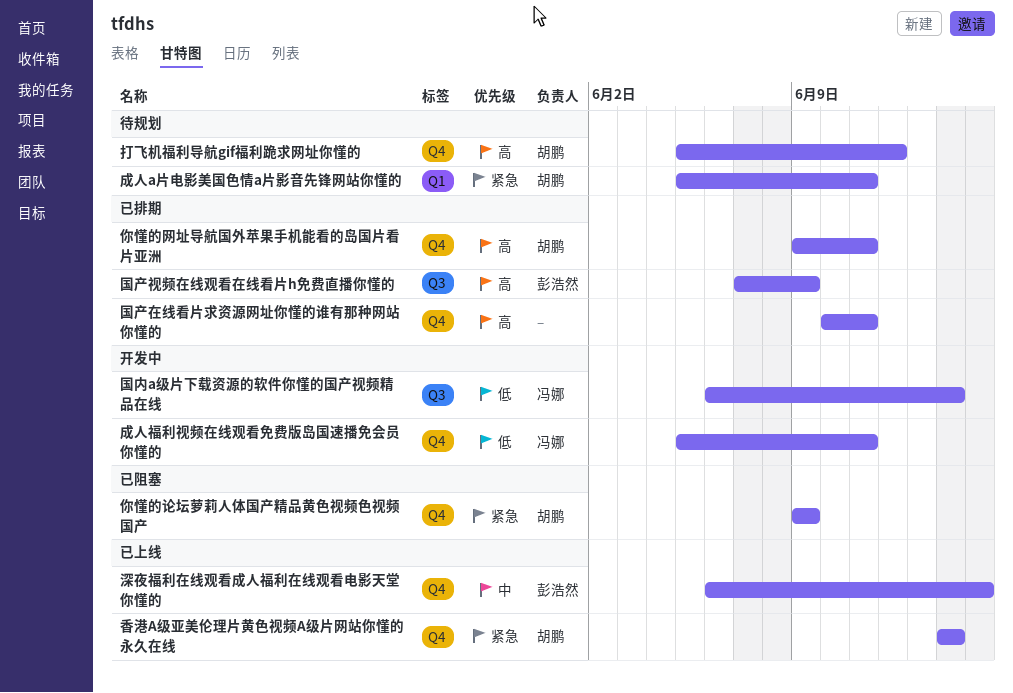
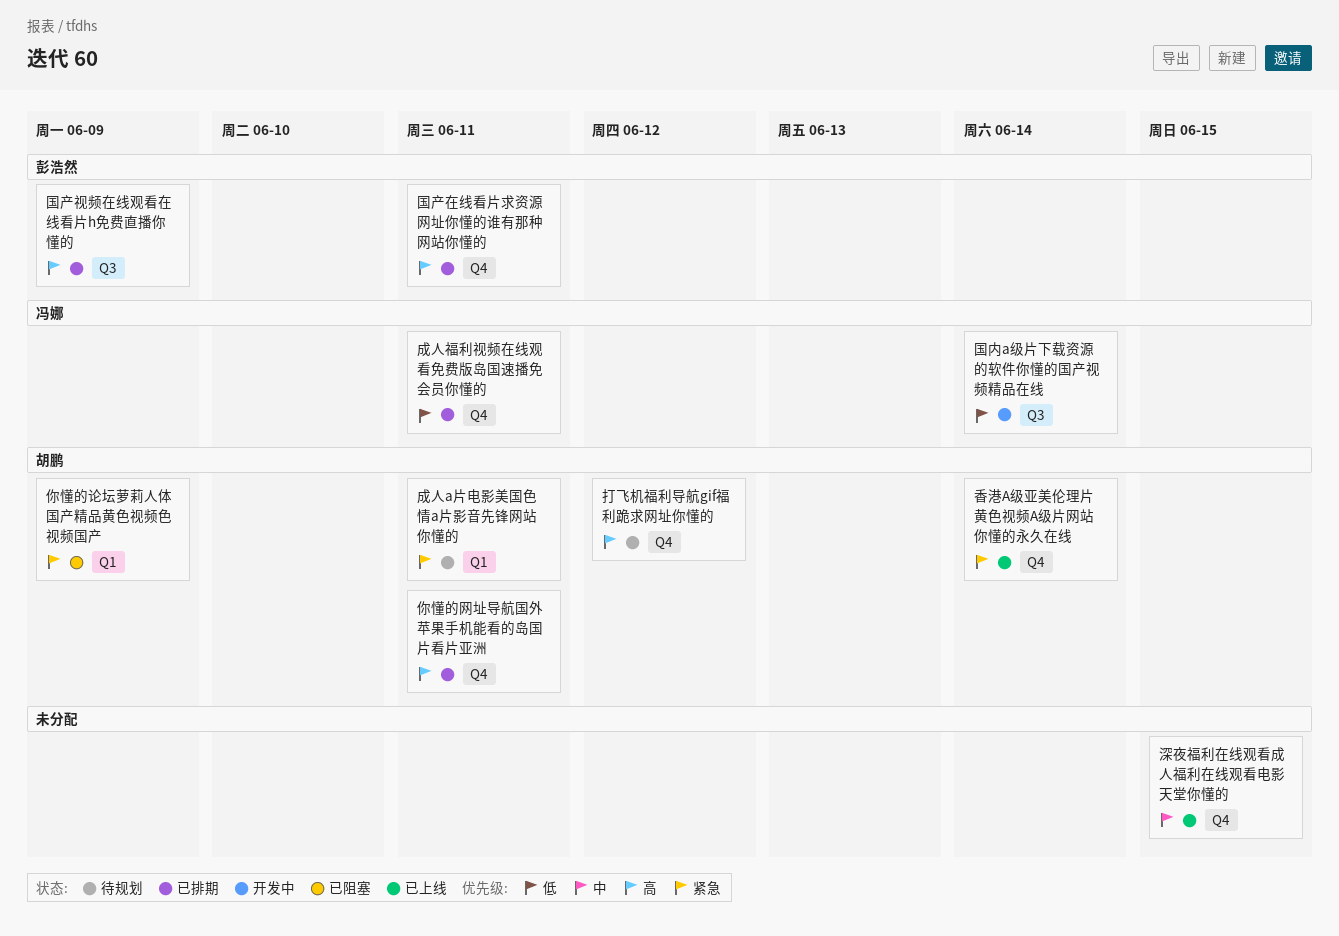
你懂的论坛萝莉人体国产精品黄色视频色视频国产, label: Q4 -> Q1
国产在线看片求资源网址你懂的谁有那种网站你懂的, owner: none -> 彭浩然
成人福利视频在线观看免费版岛国速播免会员你懂的, status: 开发中 -> 已排期
深夜福利在线观看成人福利在线观看电影天堂你懂的, owner: 彭浩然 -> none

